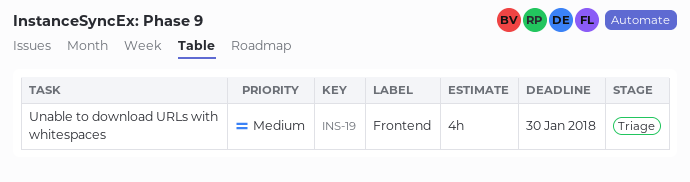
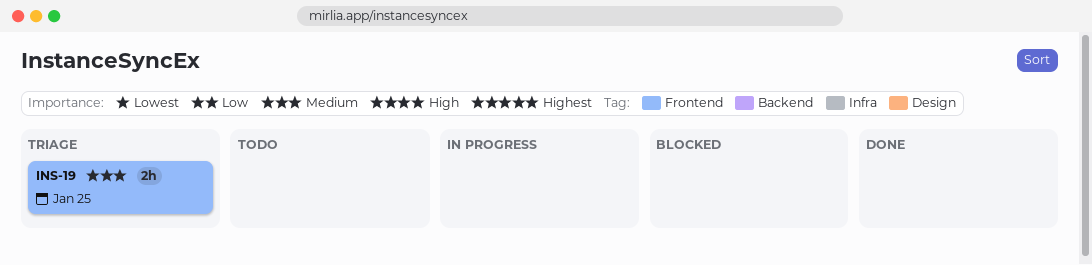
INS-19, estimate: 4h -> 2h
INS-19, due: Jan 30 -> Jan 25

